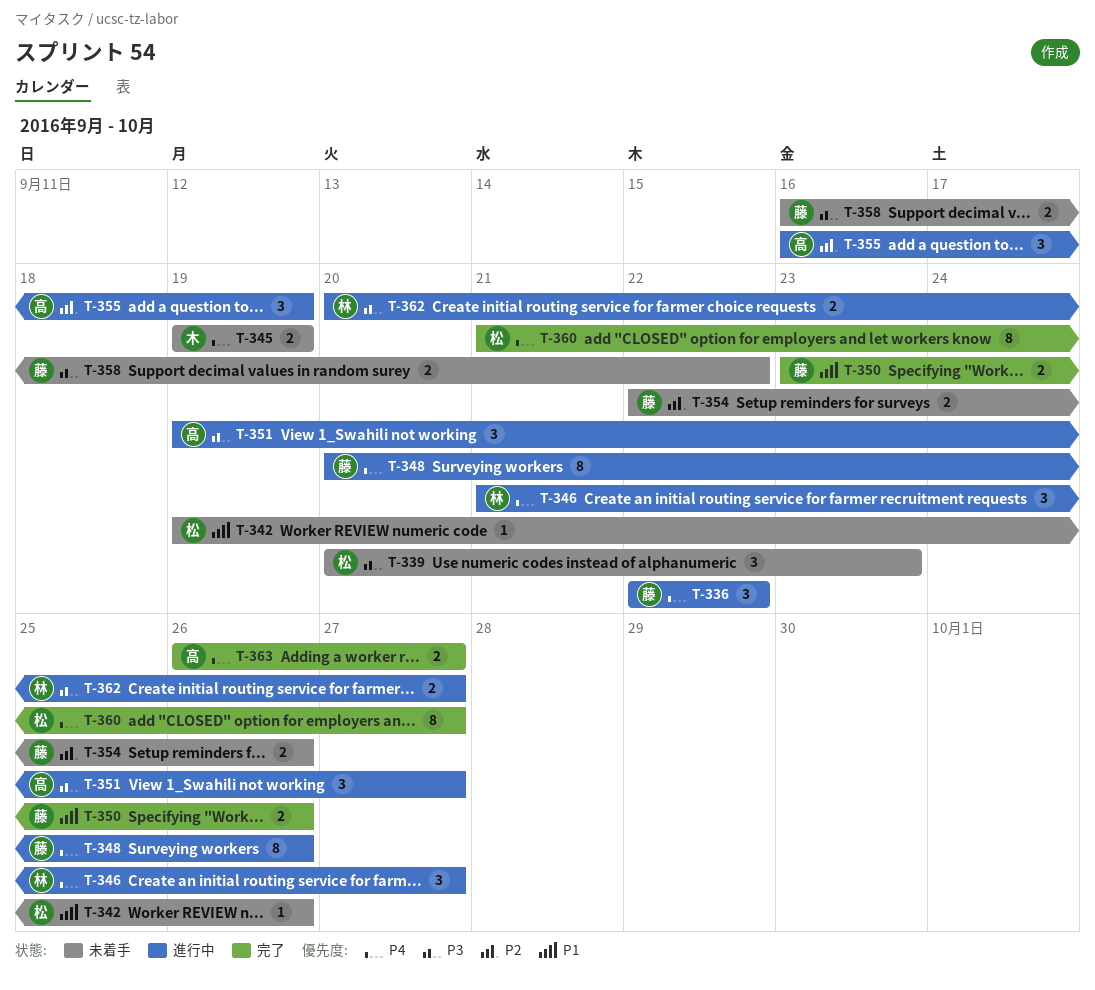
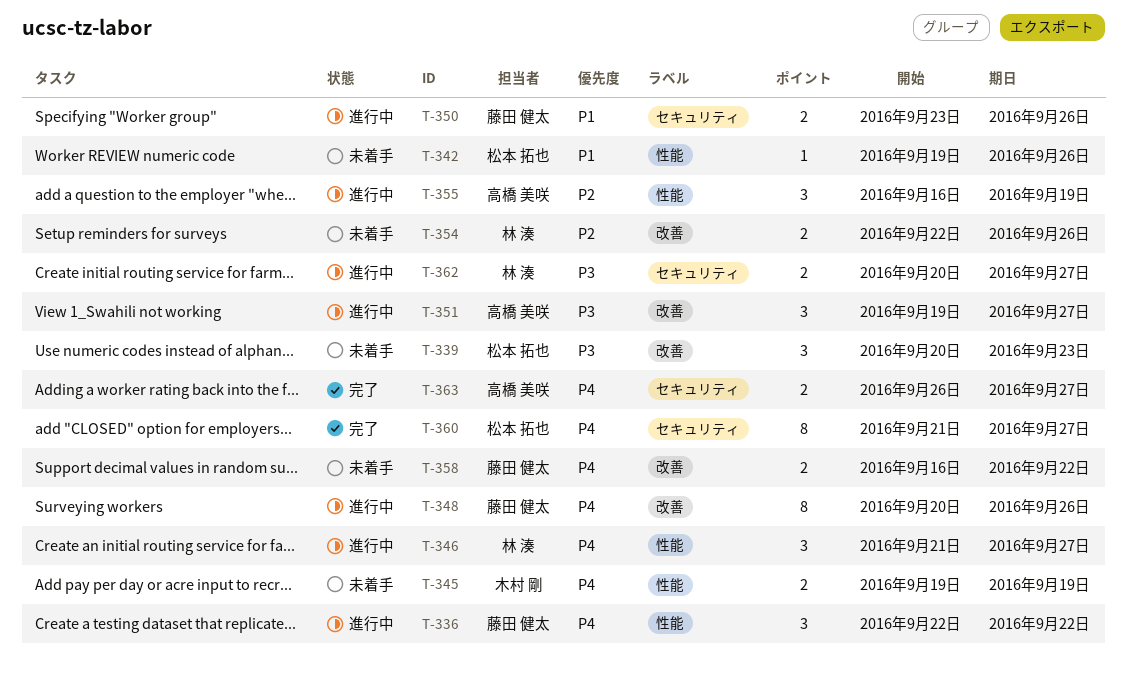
T-350, status: 完了 -> 進行中
T-354, owner: 藤田 健太 -> 林 湊
T-358, priority: P3 -> P4

